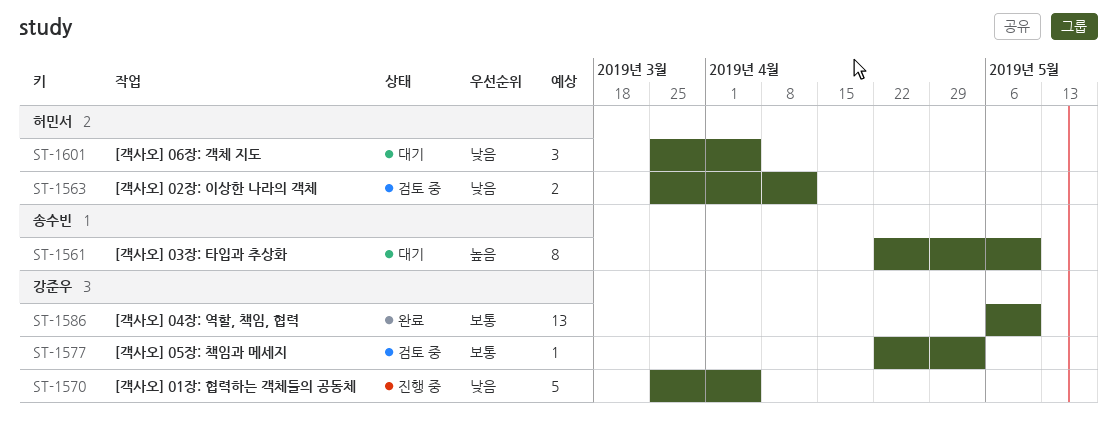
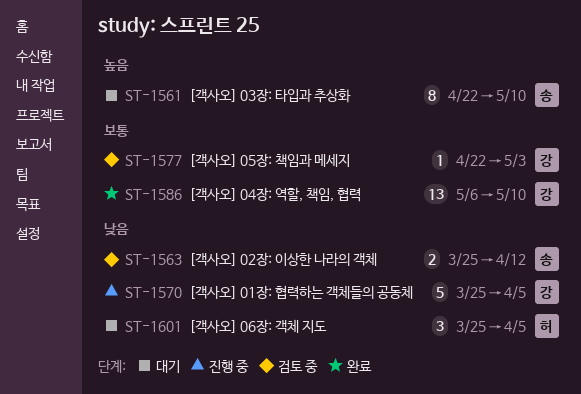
ST-1563, owner: 허민서 -> 송수빈

